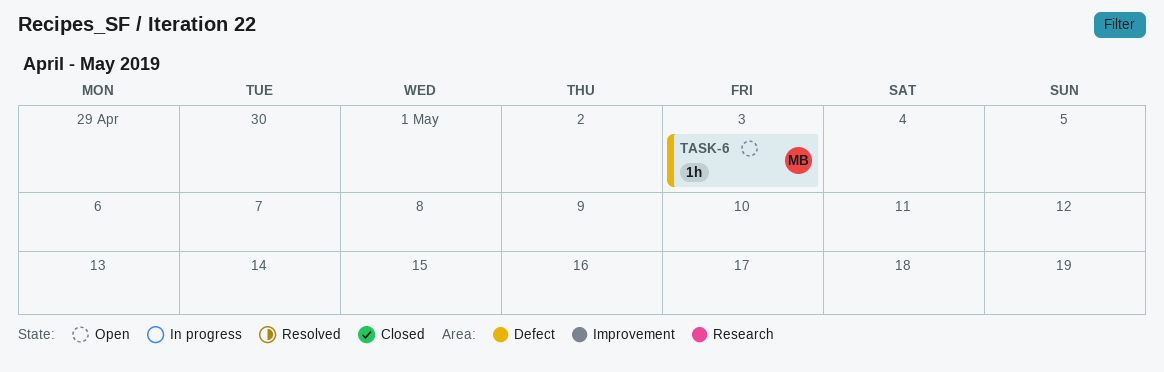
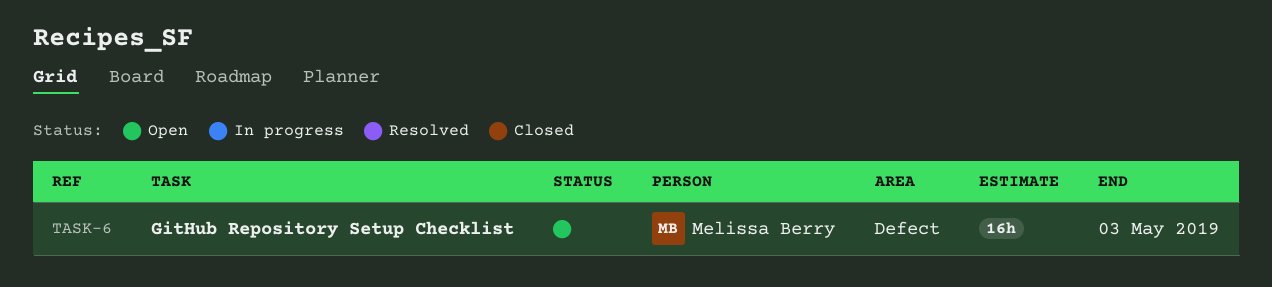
TASK-6, estimate: 1h -> 16h

